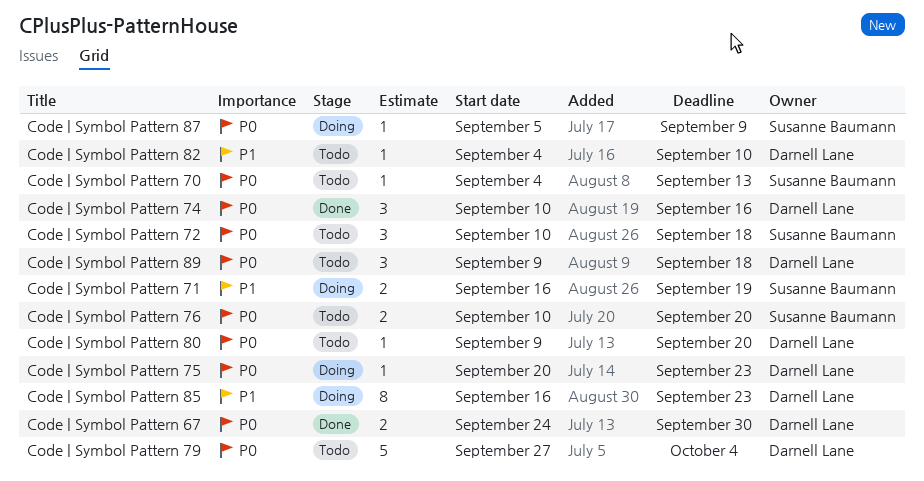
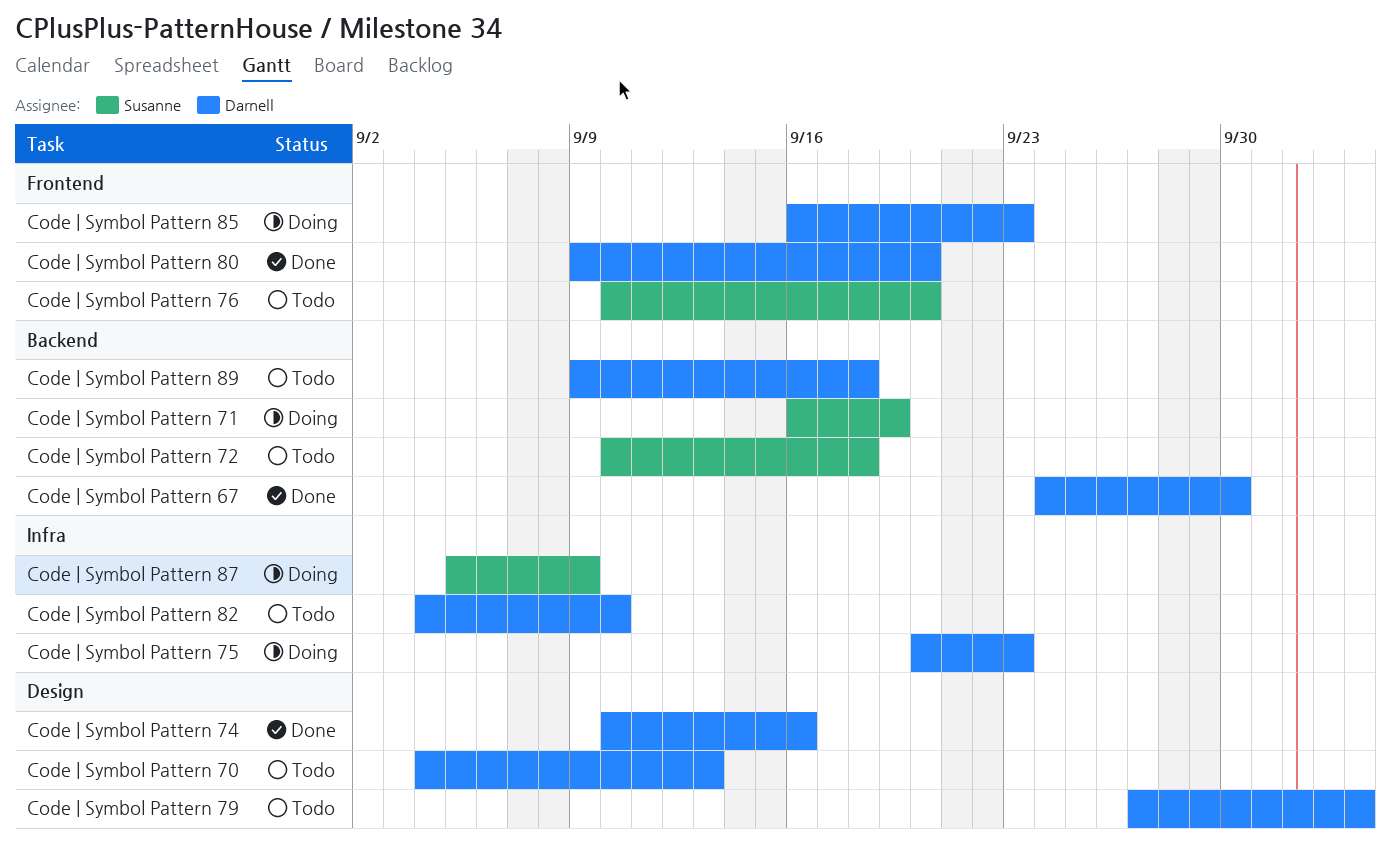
Code | Symbol Pattern 70, owner: Susanne Baumann -> Darnell Lane
Code | Symbol Pattern 80, status: Todo -> Done

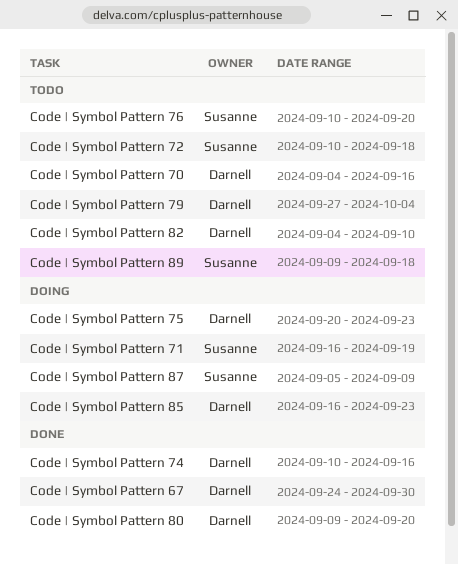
Code | Symbol Pattern 70, due: Sep 13 -> Sep 16
Code | Symbol Pattern 89, owner: Darnell -> Susanne

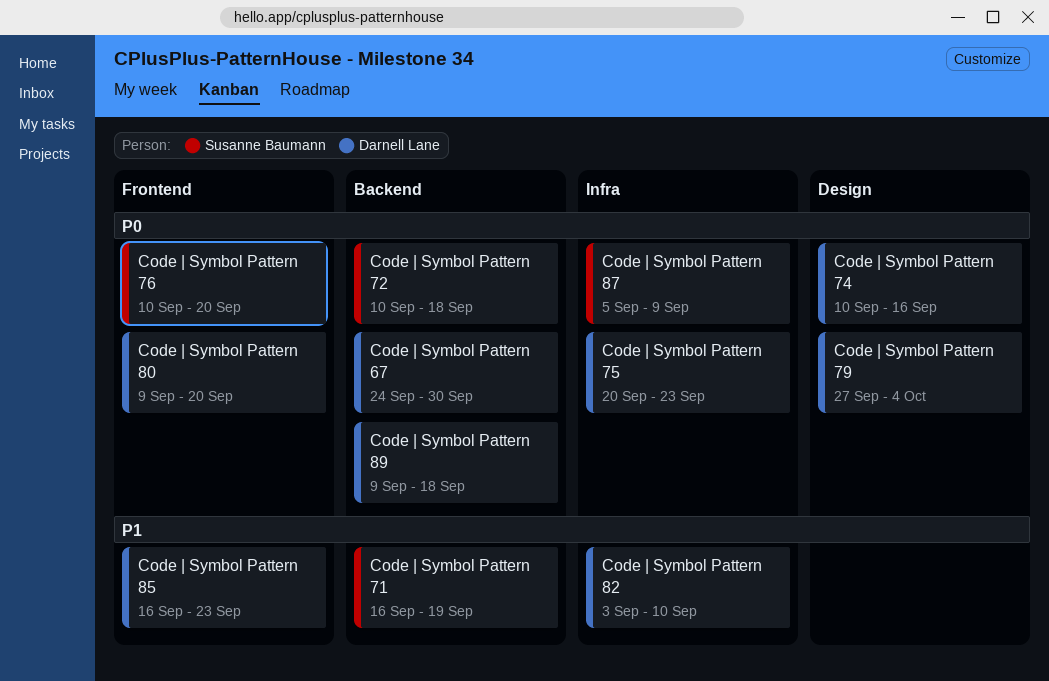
Code | Symbol Pattern 70: present -> none
Code | Symbol Pattern 82, start: Sep 4 -> Sep 3
Code | Symbol Pattern 89, owner: Susanne Baumann -> Darnell Lane

